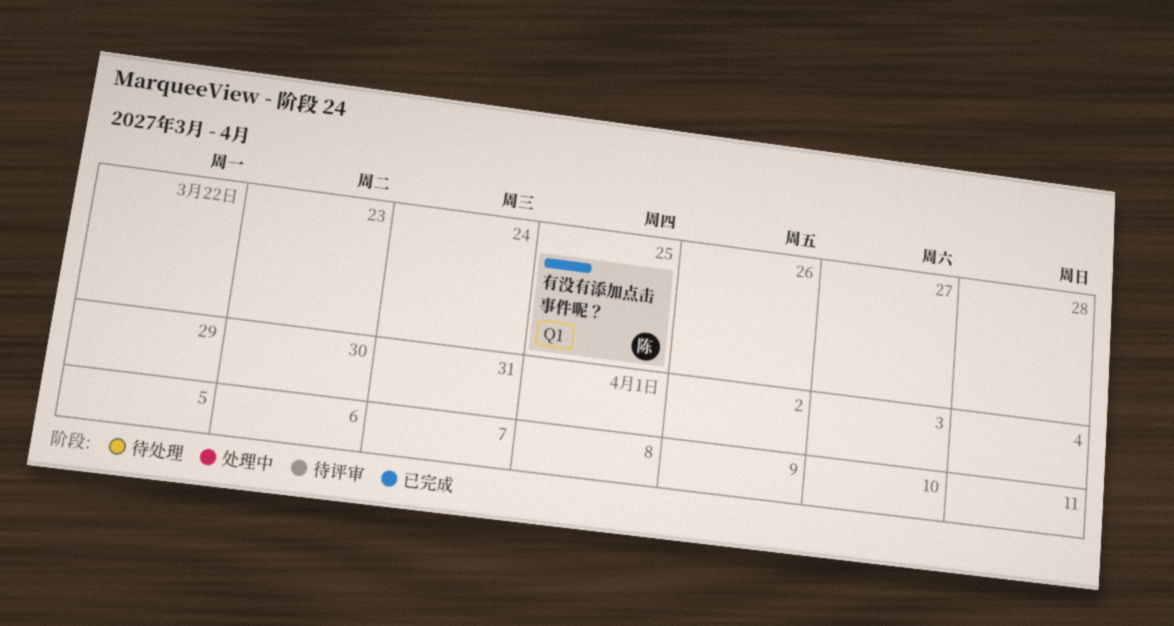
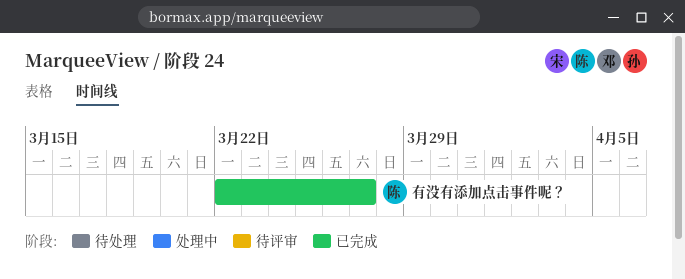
有没有添加点击事件呢？, due: Mar 25 -> Mar 27

